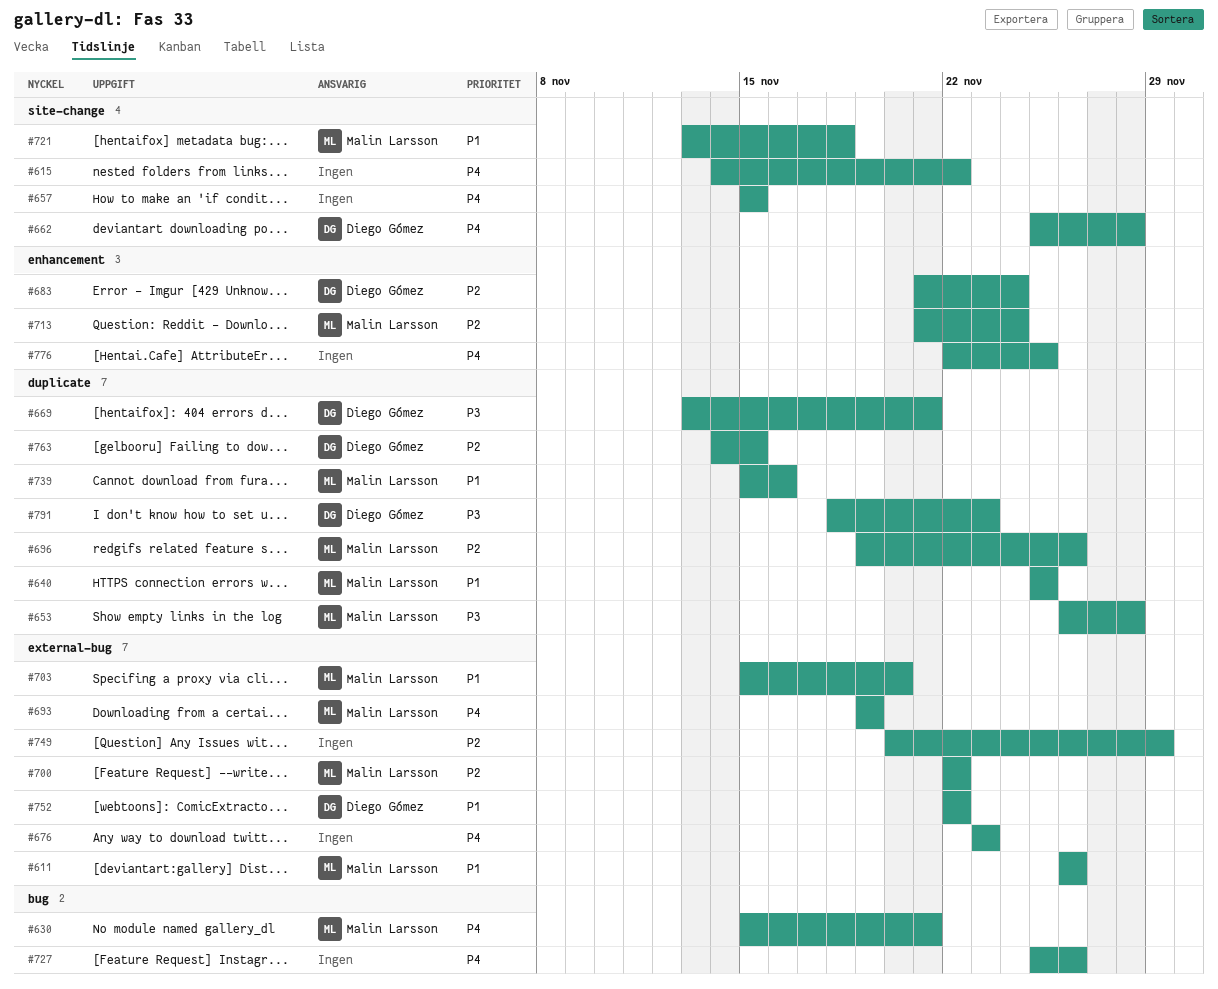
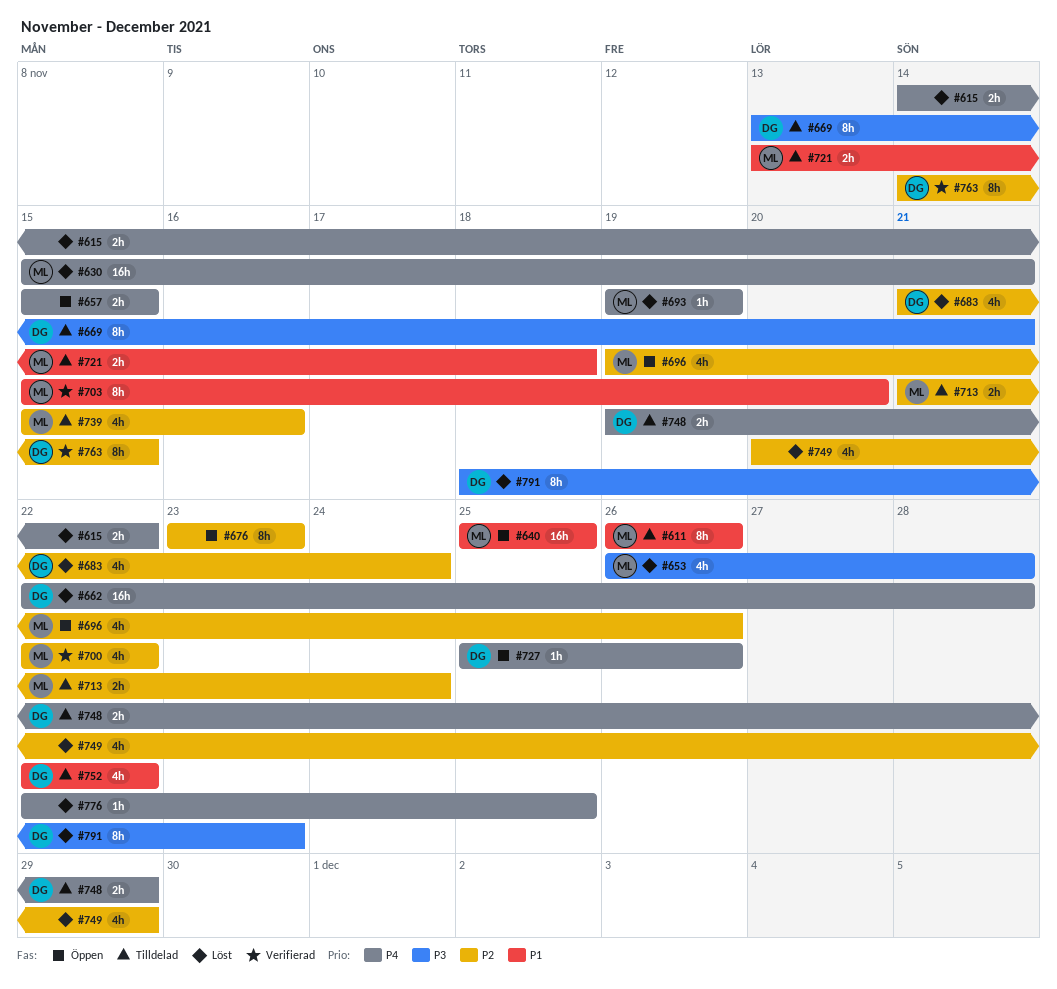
#662, start: Nov 25 -> Nov 22
#676, priority: P4 -> P2
#727, owner: none -> Diego Gómez
#739, priority: P1 -> P2
#748: none -> present

